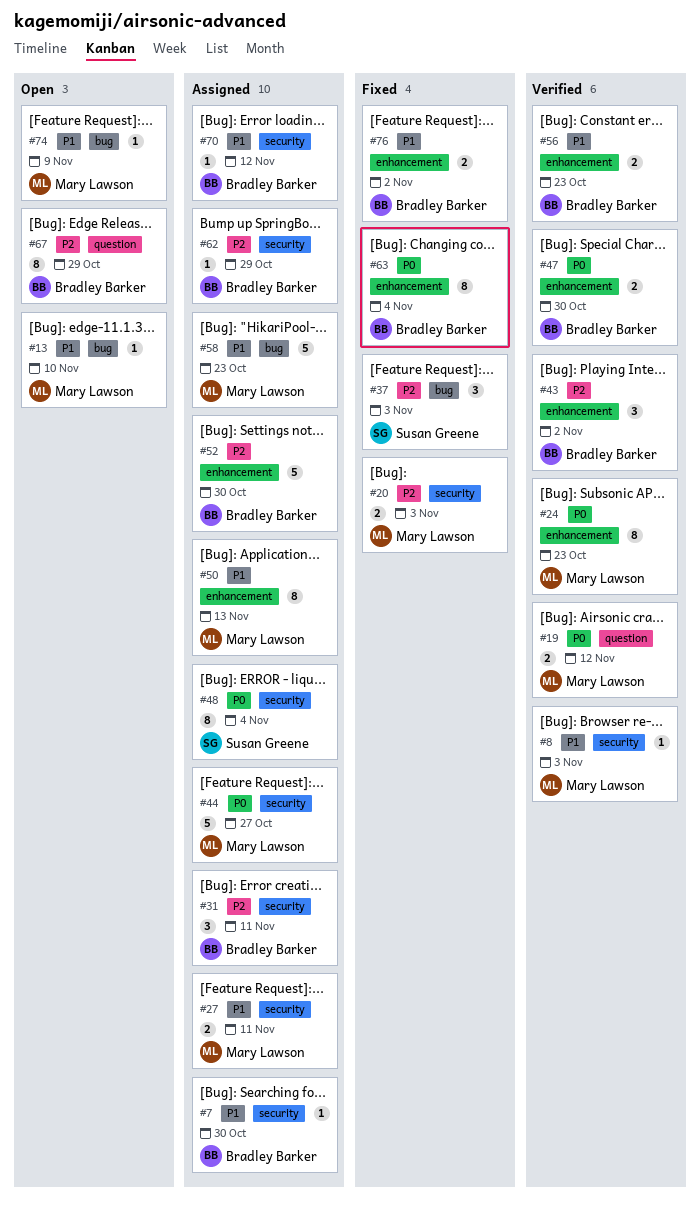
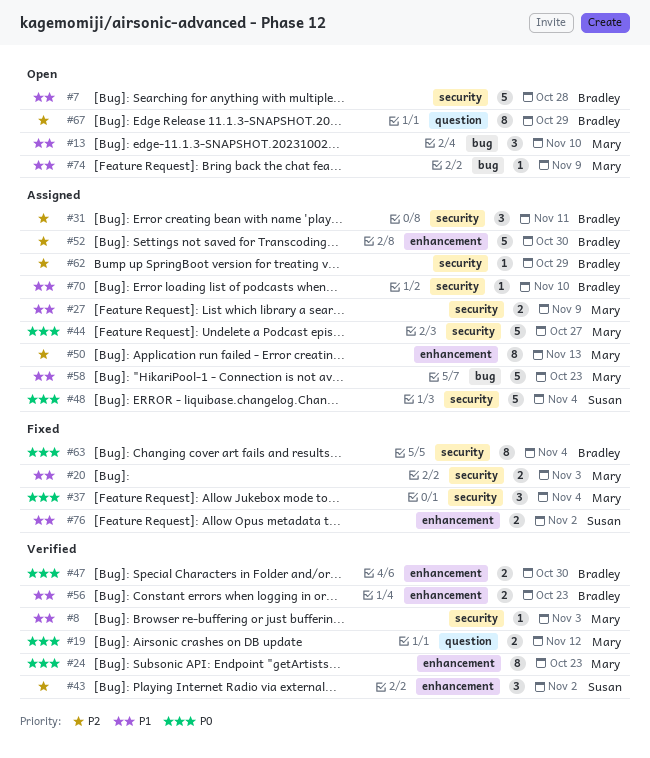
#7, status: Assigned -> Open
#7, estimate: 1 -> 5
#7, due: Oct 30 -> Oct 28
#13, estimate: 1 -> 3
#20, priority: P2 -> P1
#27, due: Nov 11 -> Nov 9
#37, owner: Susan Greene -> Mary Lawson
#37, priority: P2 -> P0
#37, label: bug -> security
#37, due: Nov 3 -> Nov 4
#43, owner: Bradley Barker -> Susan Greene
#48, estimate: 8 -> 5
#50, priority: P1 -> P2
#63, label: enhancement -> security
#70, due: Nov 12 -> Nov 10
#76, owner: Bradley Barker -> Susan Greene

